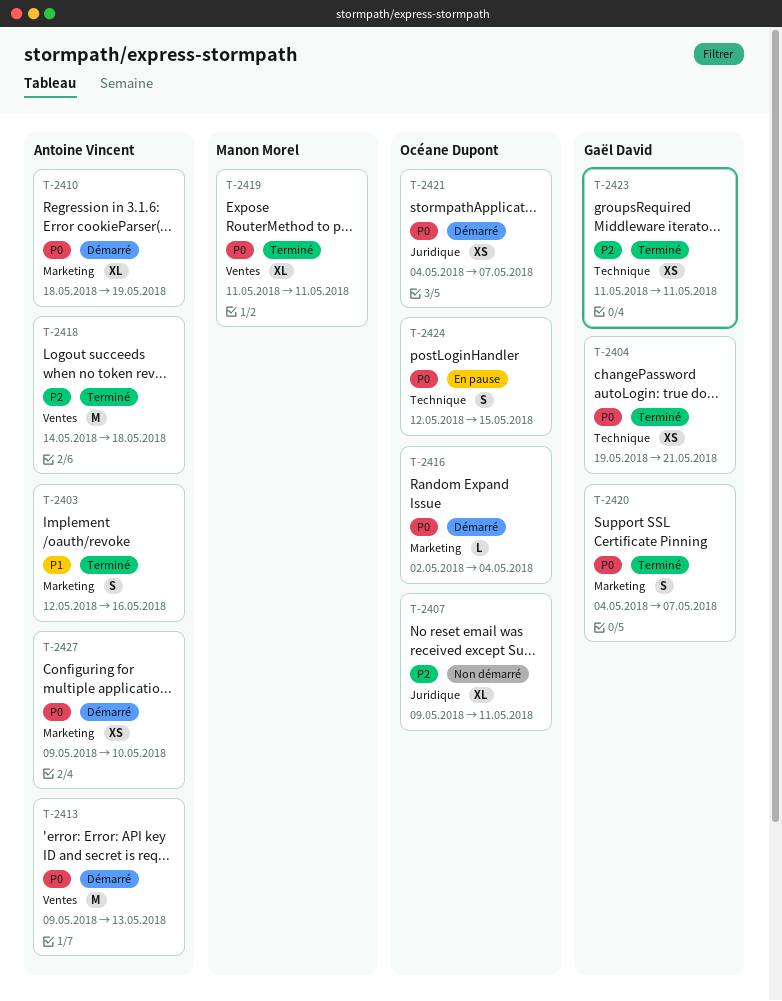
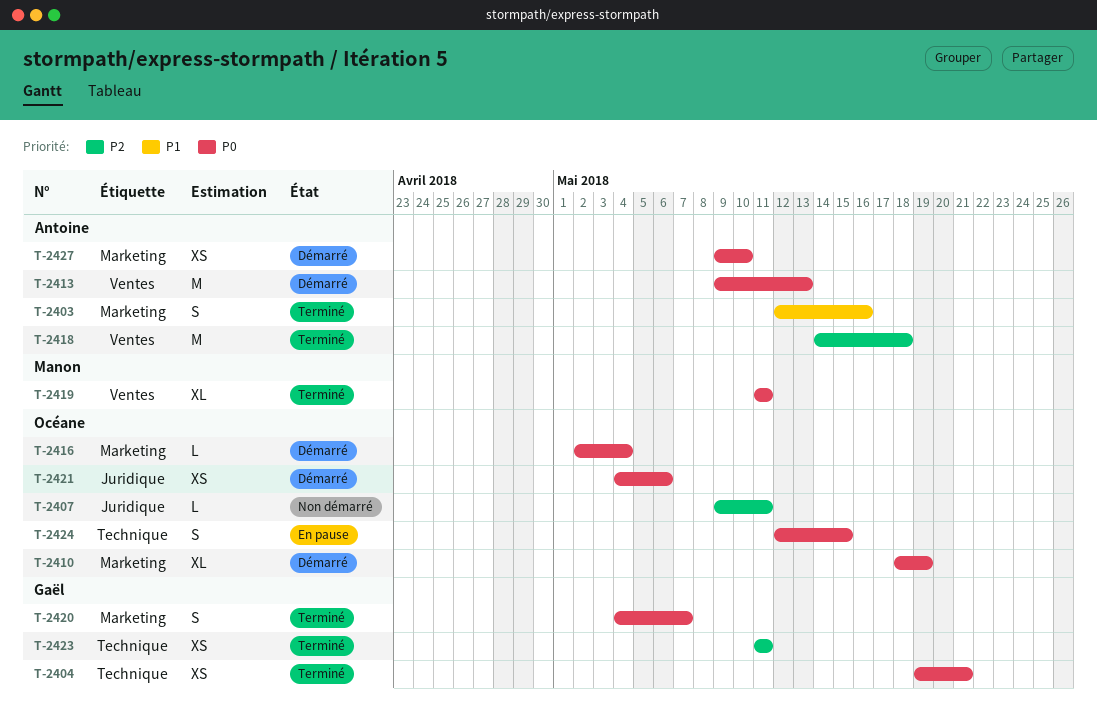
T-2407, estimate: XL -> L
T-2410, owner: Antoine Vincent -> Océane Dupont
T-2421, due: May 7 -> May 6

